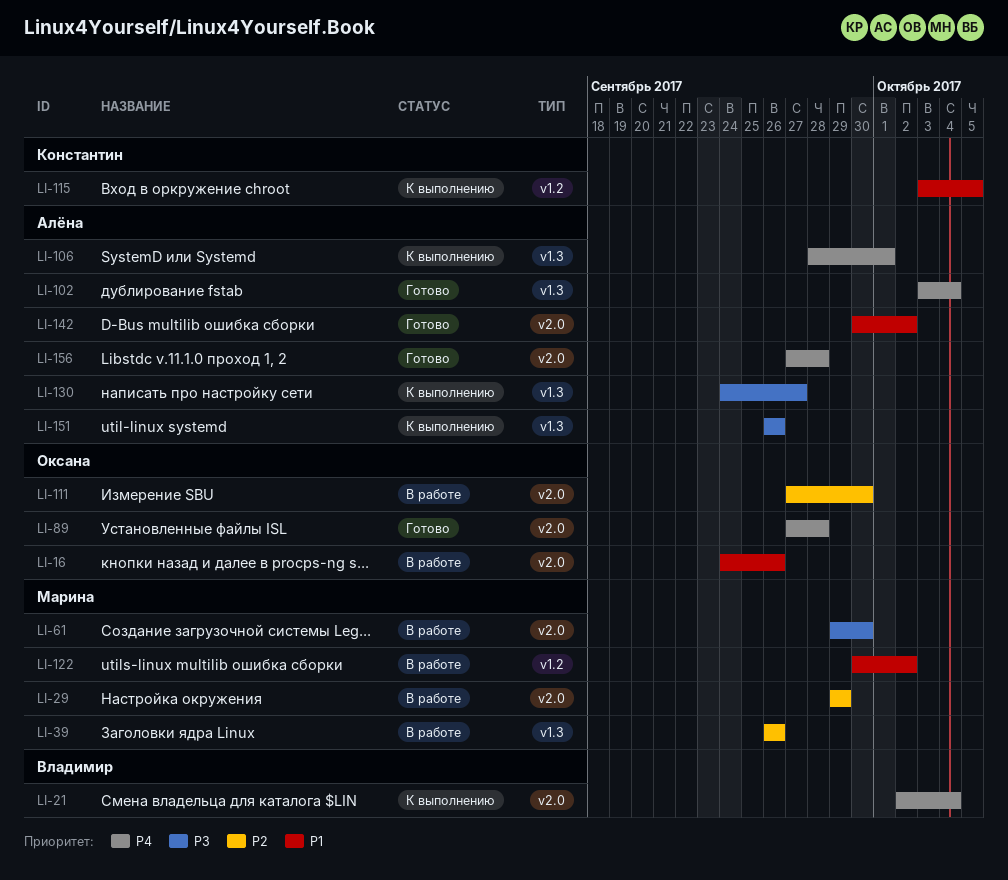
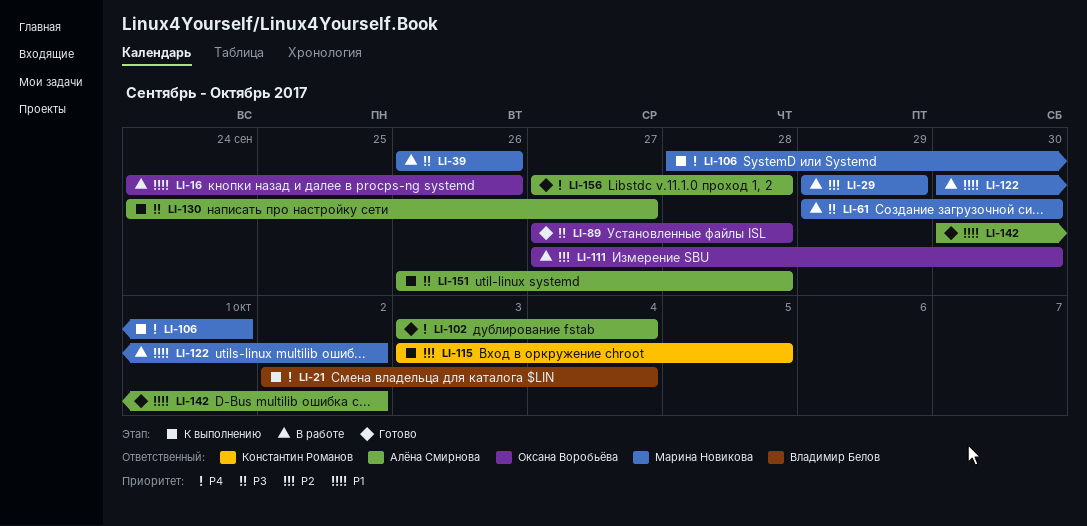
LI-39, priority: P2 -> P3
LI-89, priority: P4 -> P3
LI-106, owner: Алёна Смирнова -> Марина Новикова
LI-115, priority: P1 -> P2
LI-151, due: Sep 26 -> Sep 28

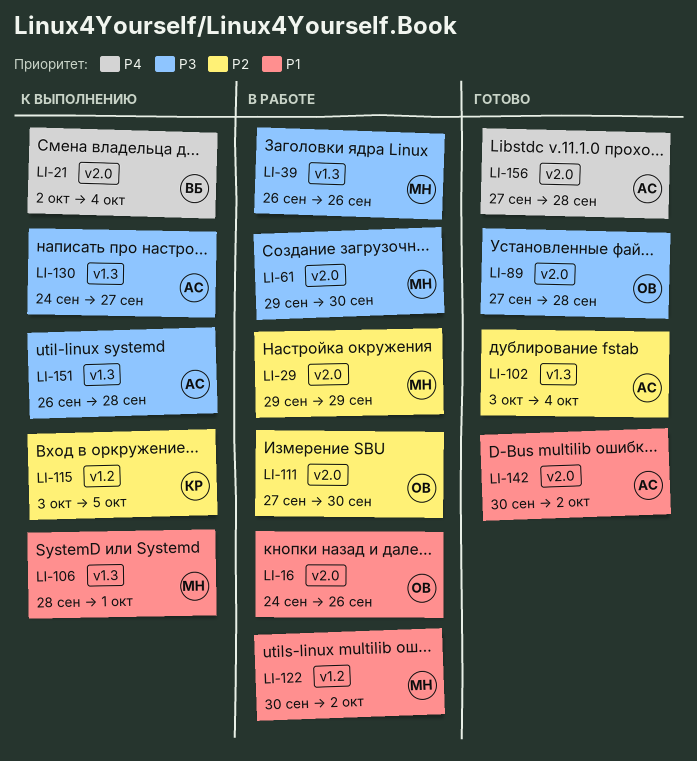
LI-102, priority: P4 -> P2
LI-106, priority: P4 -> P1

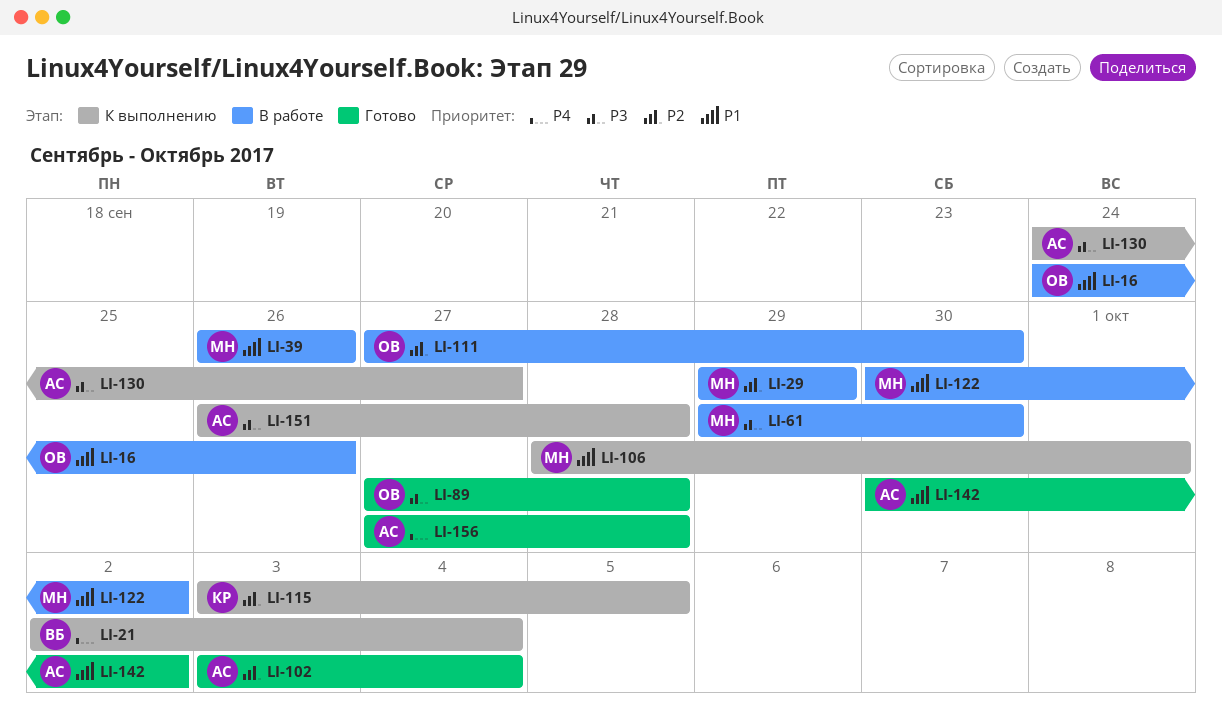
LI-39, priority: P3 -> P1

